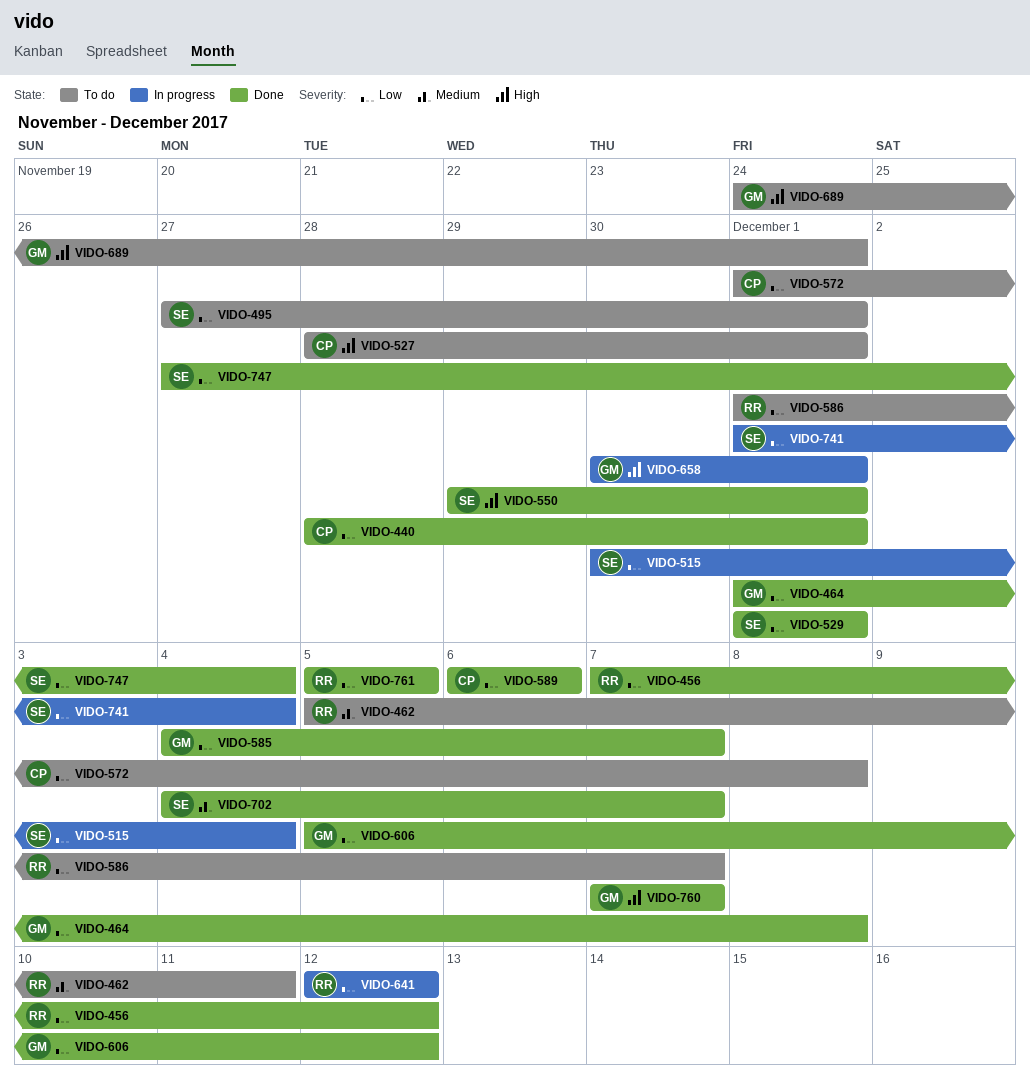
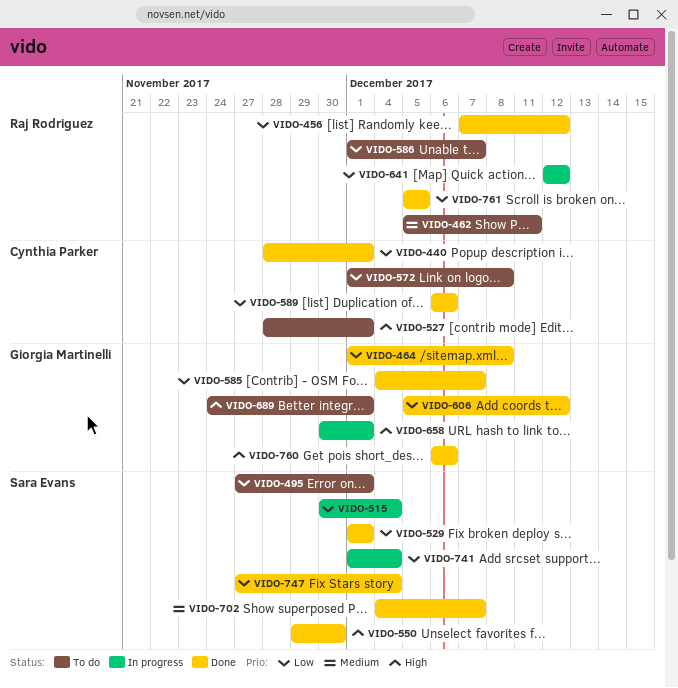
VIDO-550, due: Dec 1 -> Nov 30
VIDO-760, start: Dec 7 -> Dec 6
VIDO-760, due: Dec 7 -> Dec 6

